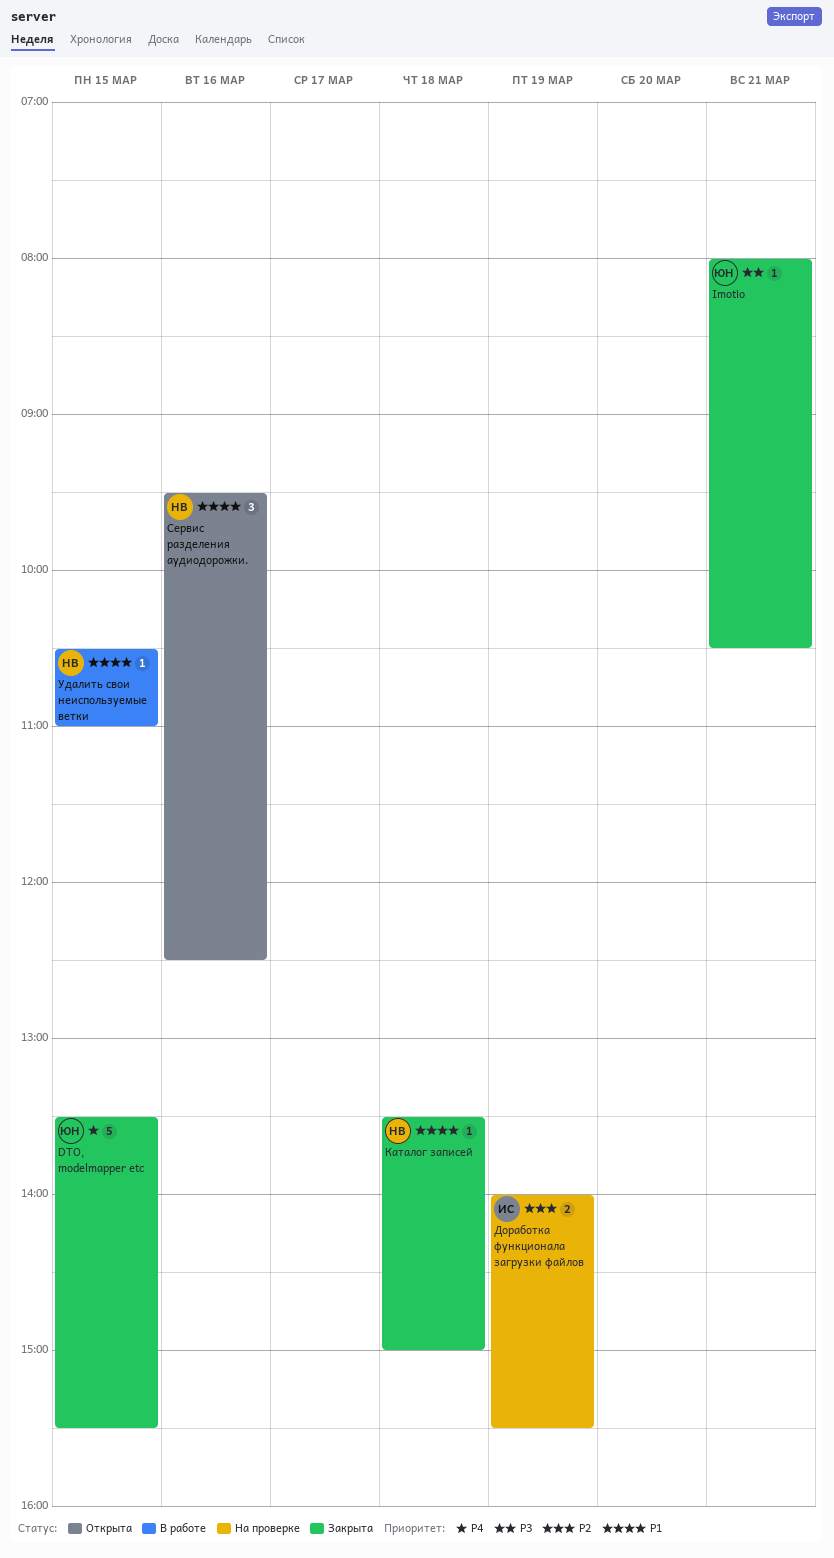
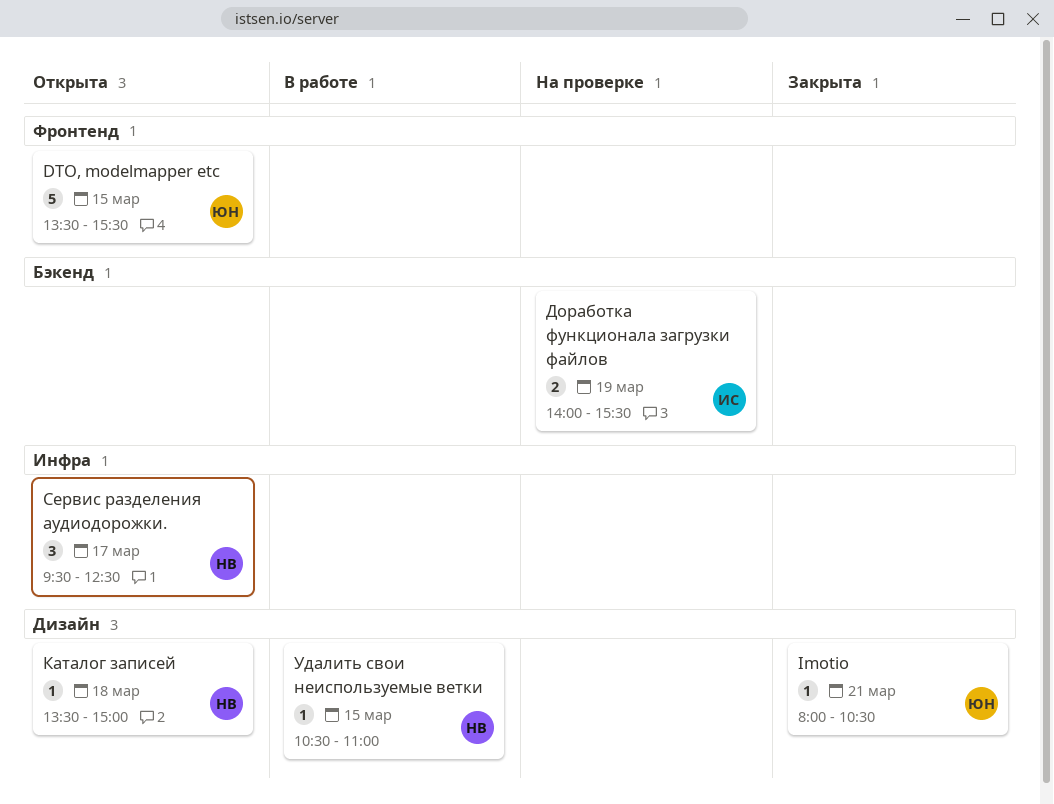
DTO, modelmapper etc, status: Закрыта -> Открыта
Каталог записей, status: Закрыта -> Открыта
Сервис разделения аудиодорожки., day: Mar 16 -> Mar 17

